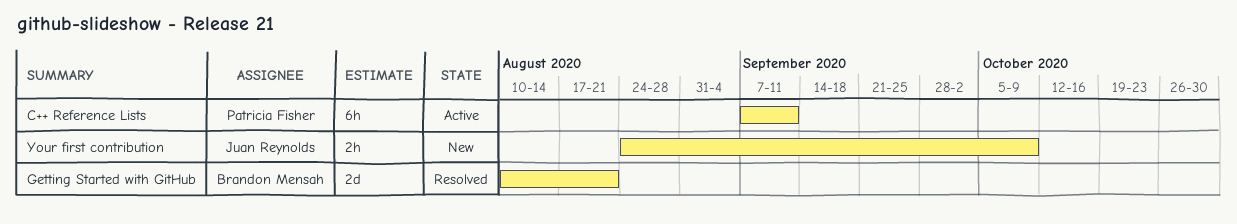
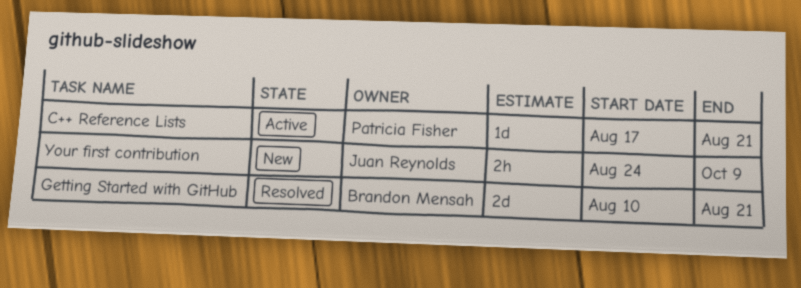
C++ Reference Lists, estimate: 6h -> 1d
C++ Reference Lists, start: Sep 7 -> Aug 17
C++ Reference Lists, due: Sep 11 -> Aug 21

